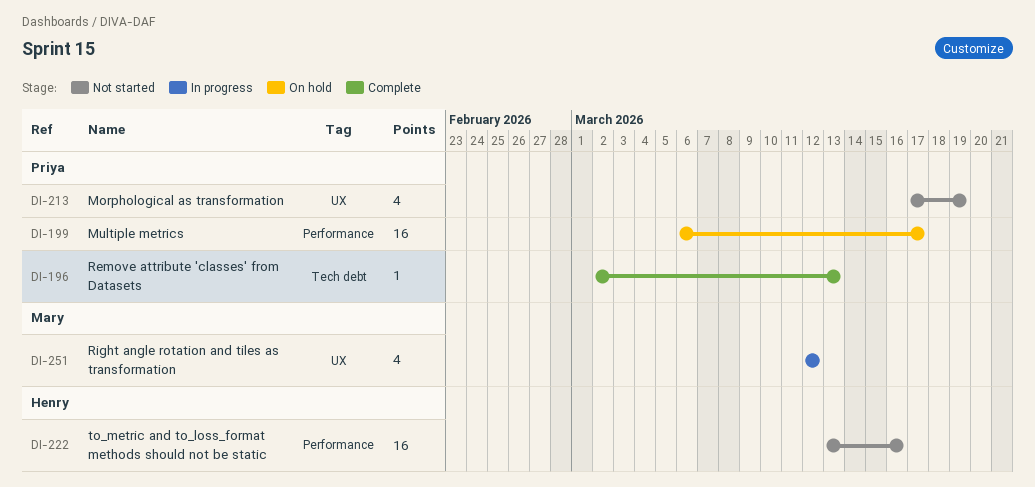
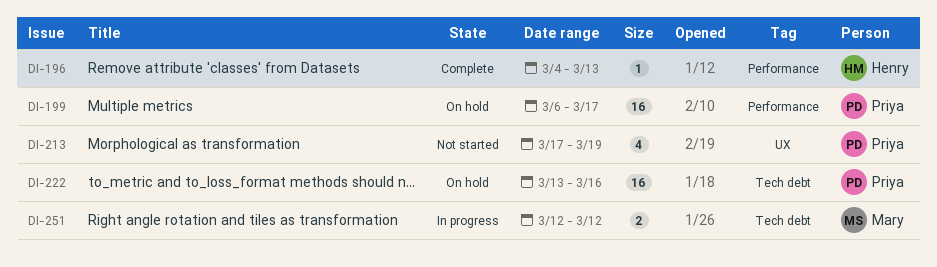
DI-196, owner: Priya -> Henry
DI-196, label: Tech debt -> Performance
DI-196, start: Mar 2 -> Mar 4
DI-222, status: Not started -> On hold
DI-222, owner: Henry -> Priya
DI-222, label: Performance -> Tech debt
DI-251, label: UX -> Tech debt
DI-251, estimate: 4 -> 2

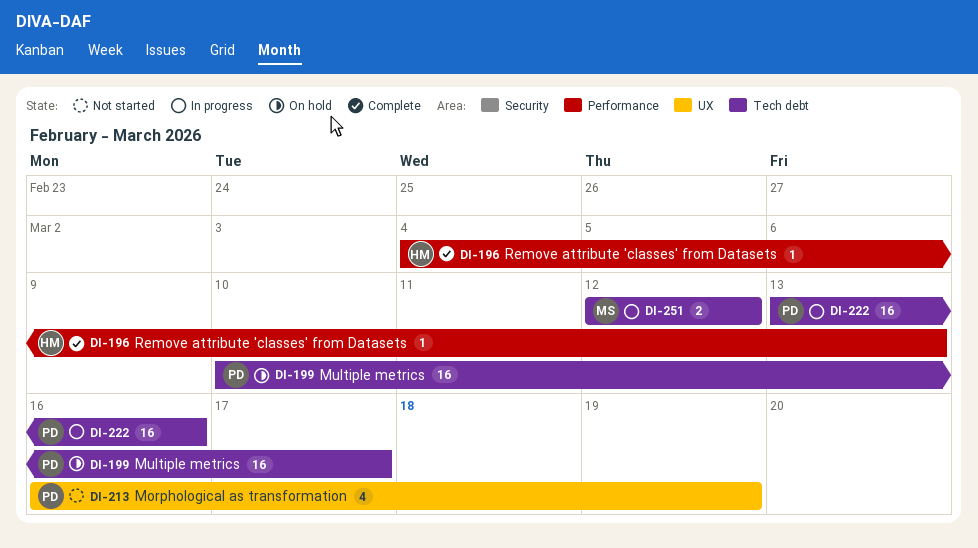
DI-199, label: Performance -> Tech debt
DI-199, start: Mar 6 -> Mar 10
DI-213, start: Mar 17 -> Mar 16
DI-222, status: On hold -> In progress

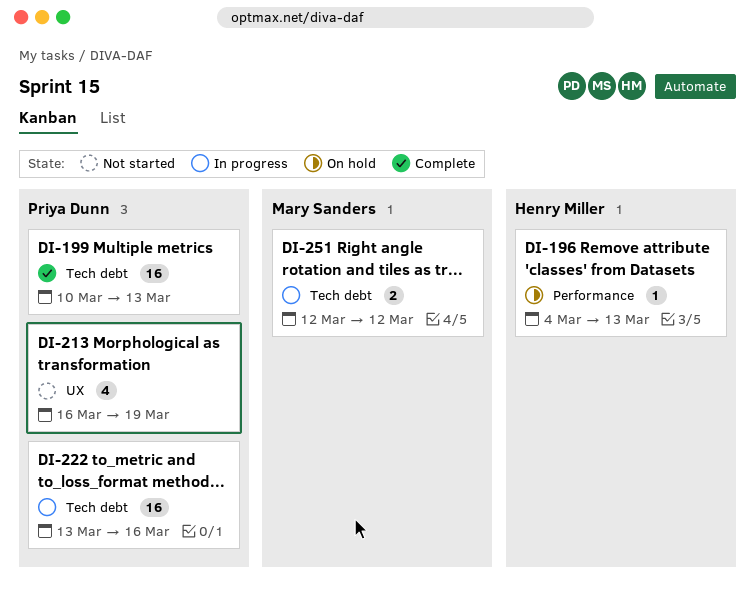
DI-196, status: Complete -> On hold
DI-199, status: On hold -> Complete
DI-199, due: Mar 17 -> Mar 13

